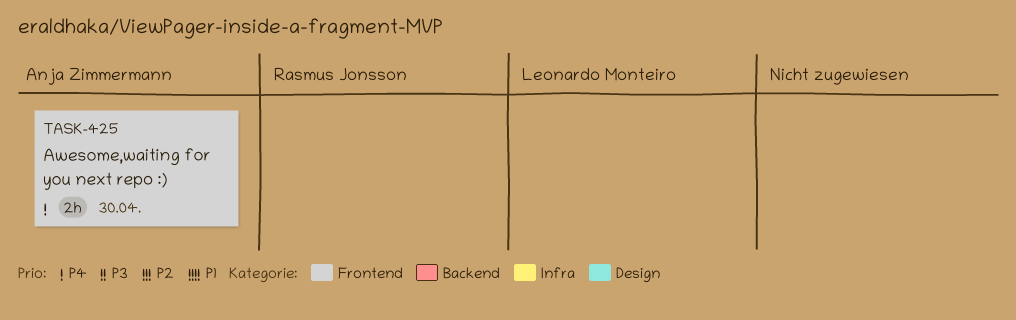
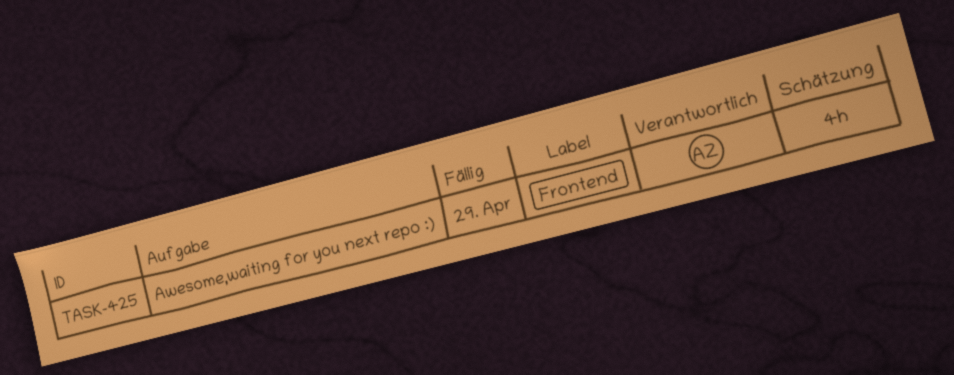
TASK-425, estimate: 2h -> 4h
TASK-425, due: Apr 30 -> Apr 29

